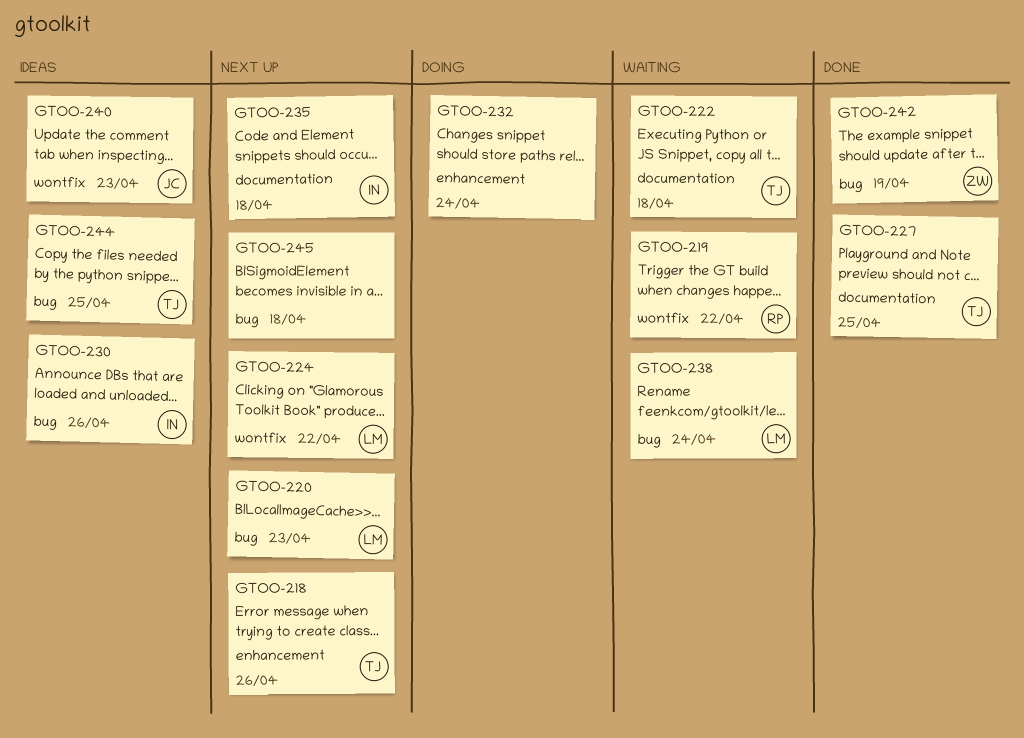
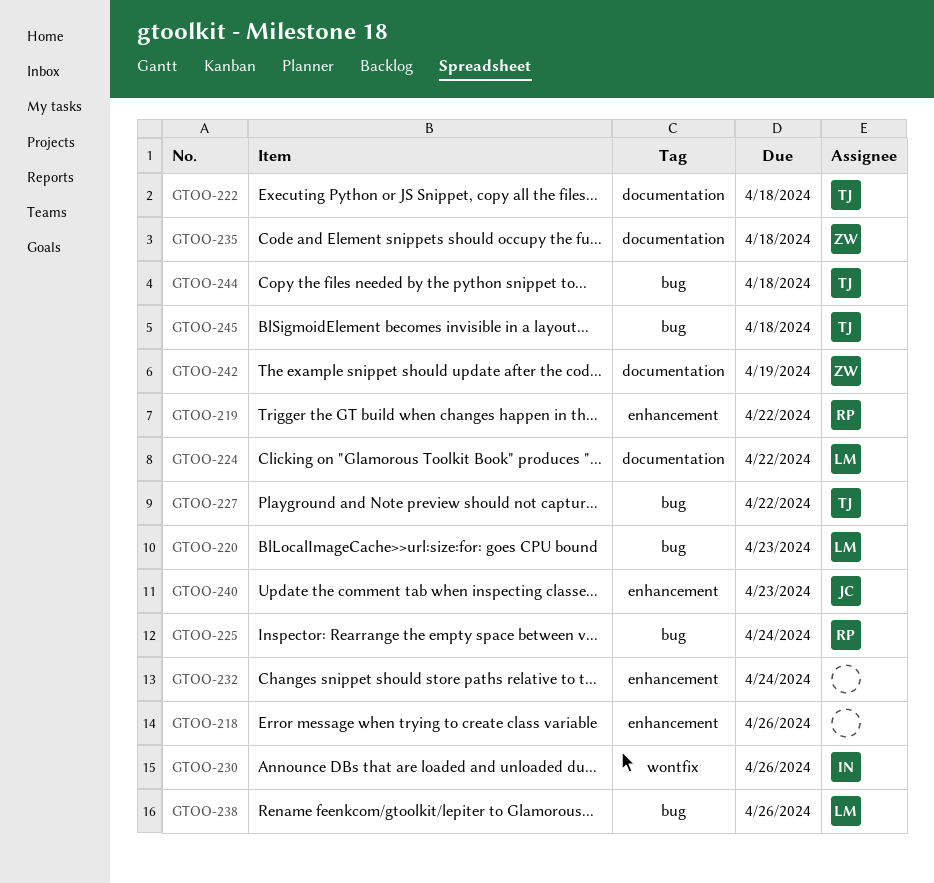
GTOO-218, owner: TJ -> none
GTOO-219, label: wontfix -> enhancement
GTOO-224, label: wontfix -> documentation
GTOO-225: none -> present
GTOO-227, label: documentation -> bug
GTOO-227, due: Apr 25 -> Apr 22
GTOO-230, label: bug -> wontfix
GTOO-235, owner: IN -> ZW
GTOO-238, due: Apr 24 -> Apr 26
GTOO-240, label: wontfix -> enhancement
GTOO-242, label: bug -> documentation
GTOO-244, due: Apr 25 -> Apr 18
GTOO-245, owner: none -> TJ

